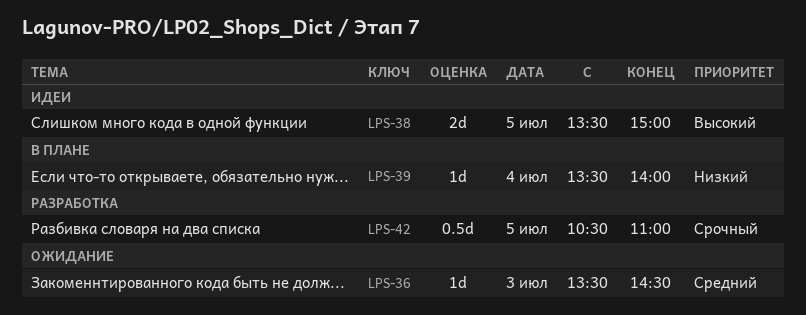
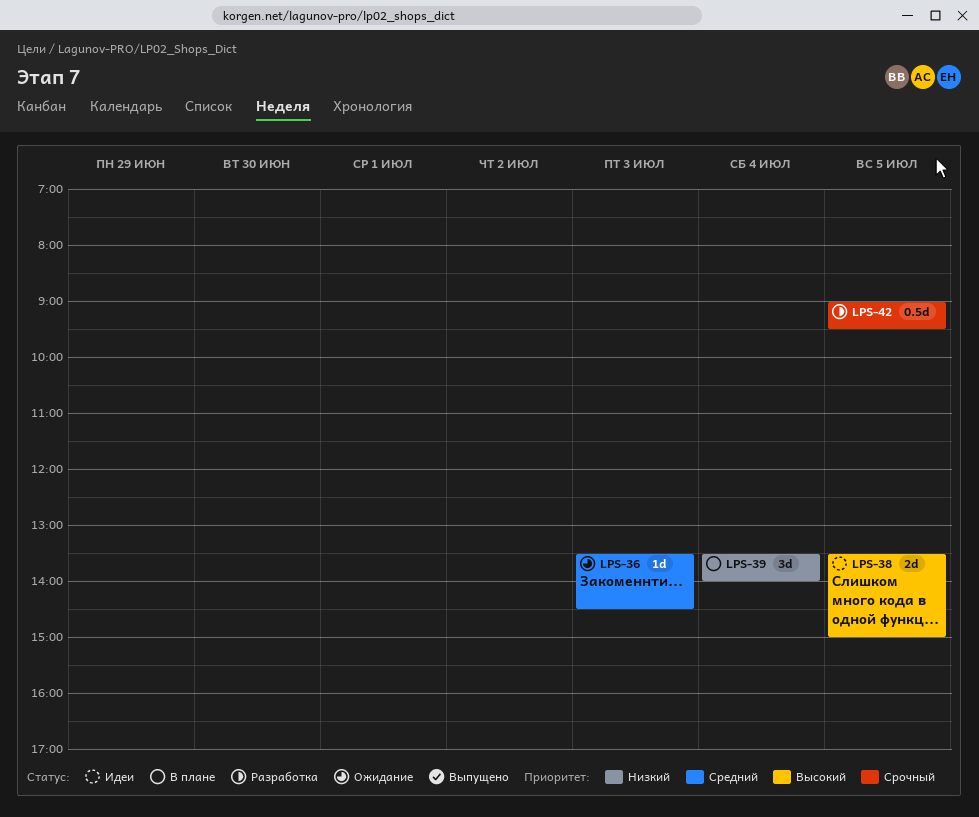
LPS-39, estimate: 1d -> 3d
LPS-42, begins: 10:30 -> 09:00
LPS-42, ends: 11:00 -> 09:30

